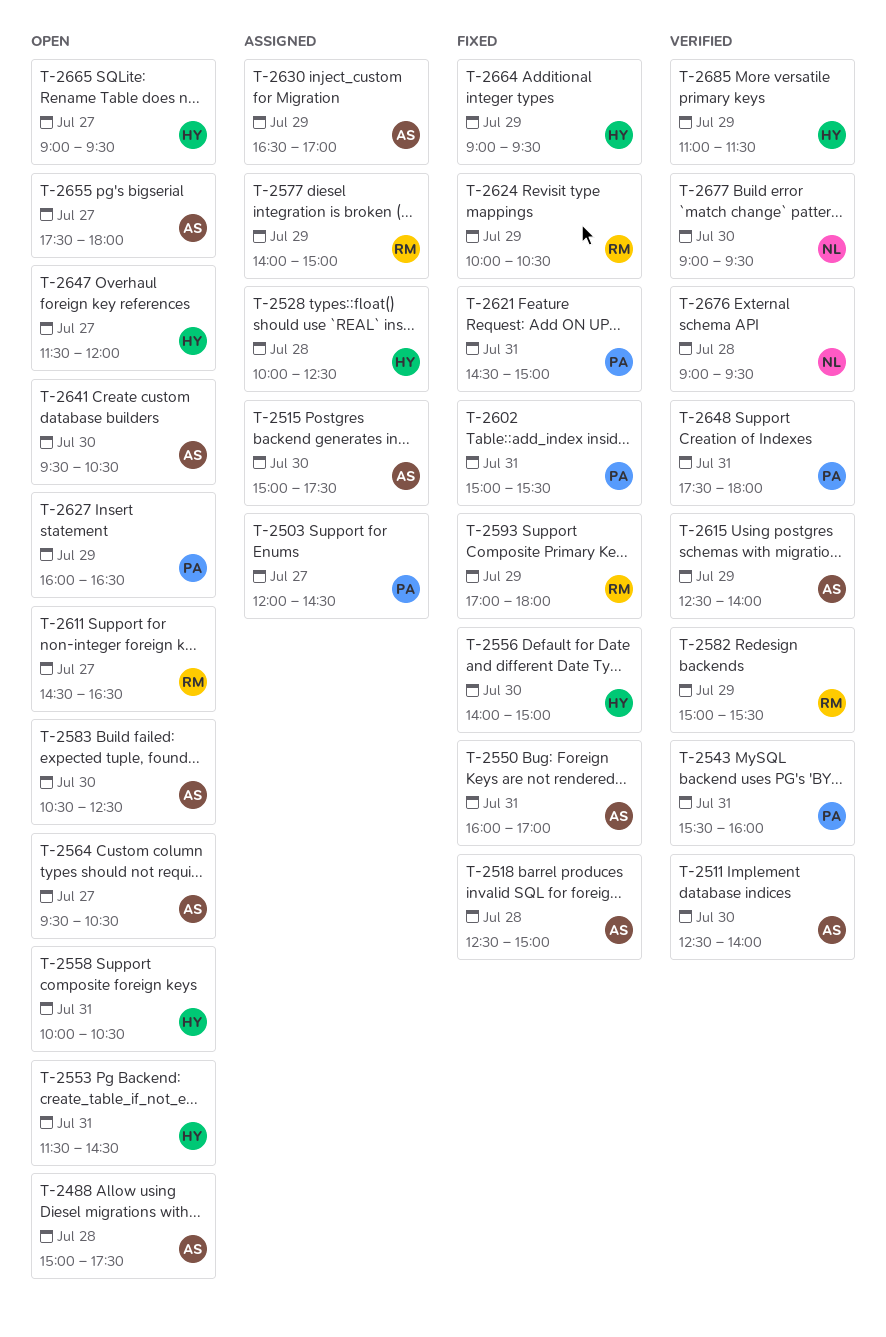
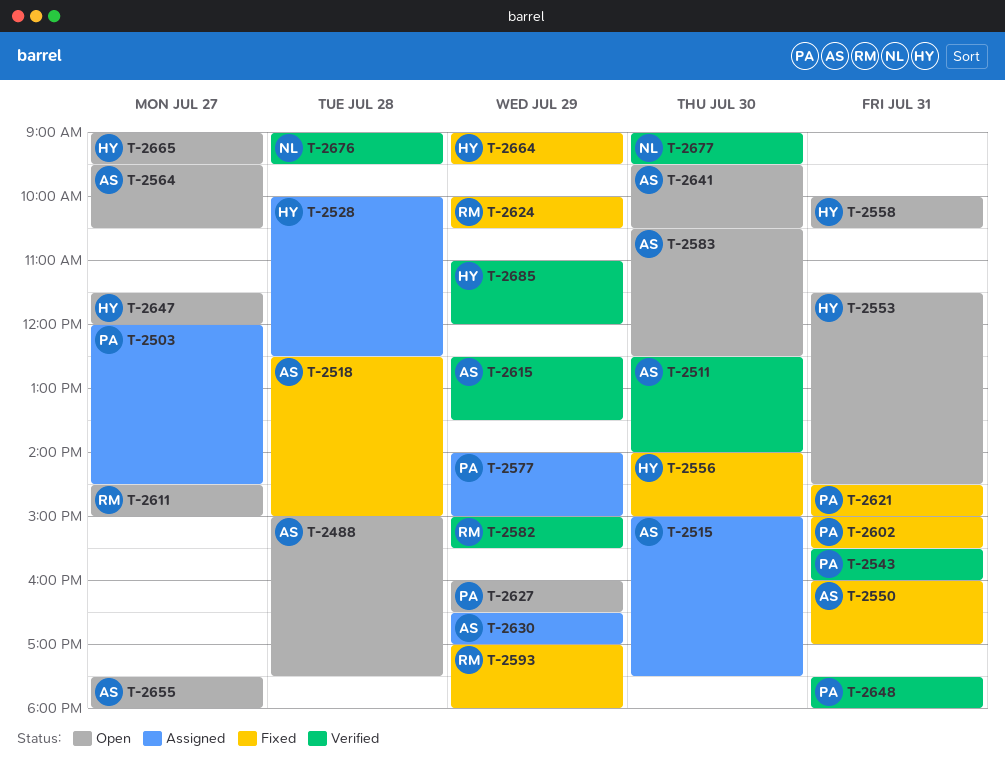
T-2577, owner: RM -> PA
T-2611, ends: 16:30 -> 15:00
T-2615, ends: 14:00 -> 13:30
T-2685, ends: 11:30 -> 12:00

